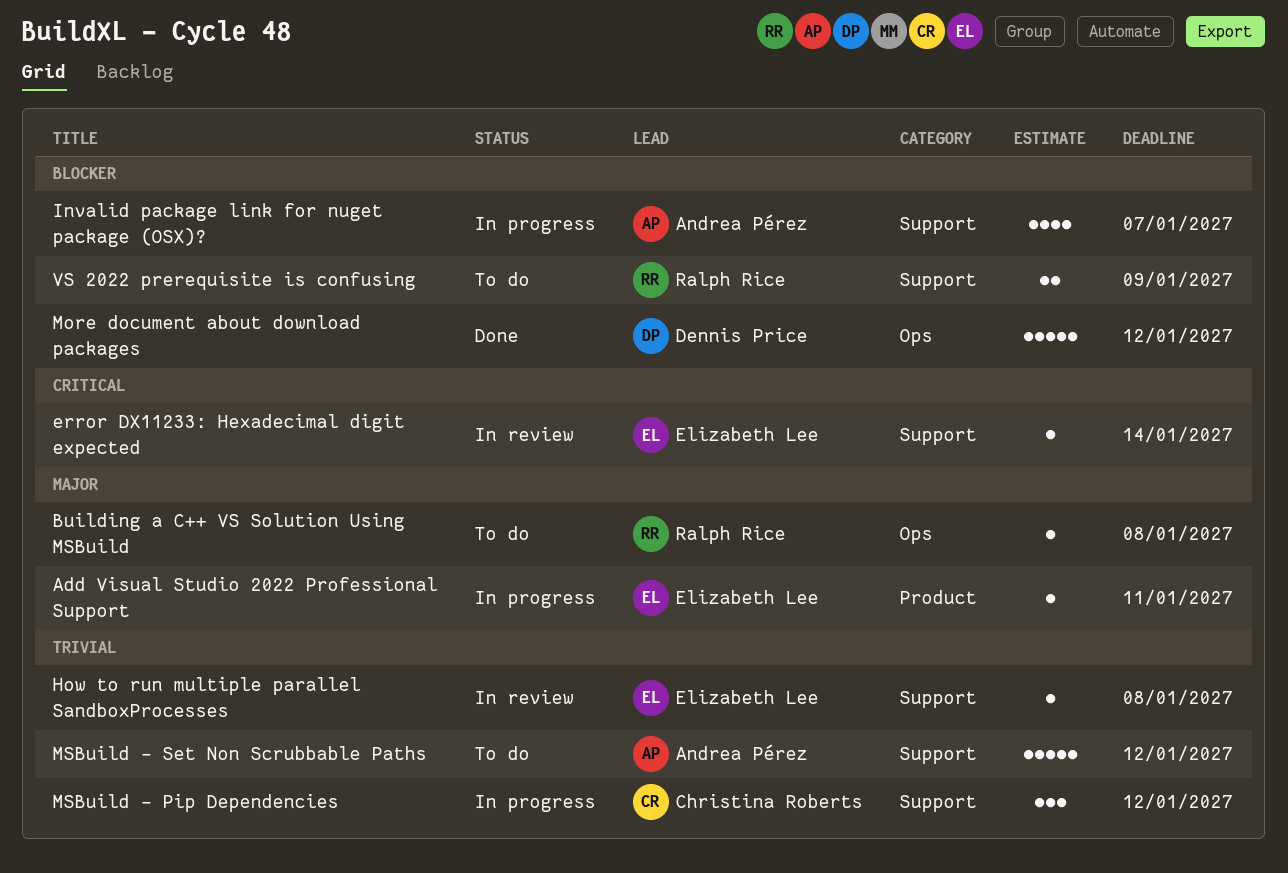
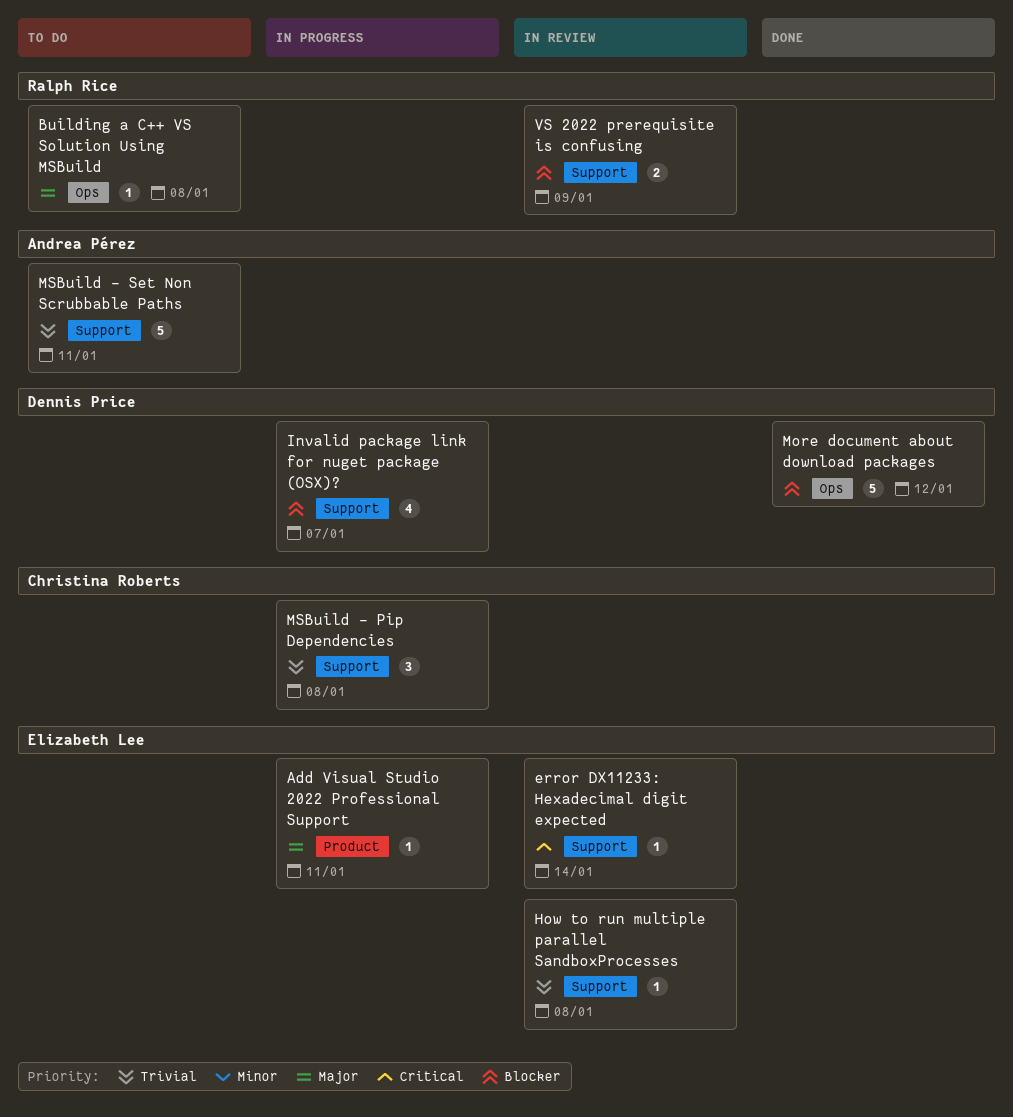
Invalid package link for nuget package (OSX)?, owner: Andrea Pérez -> Dennis Price
MSBuild - Pip Dependencies, due: Jan 12 -> Jan 8
MSBuild - Set Non Scrubbable Paths, due: Jan 12 -> Jan 11
VS 2022 prerequisite is confusing, status: To do -> In review

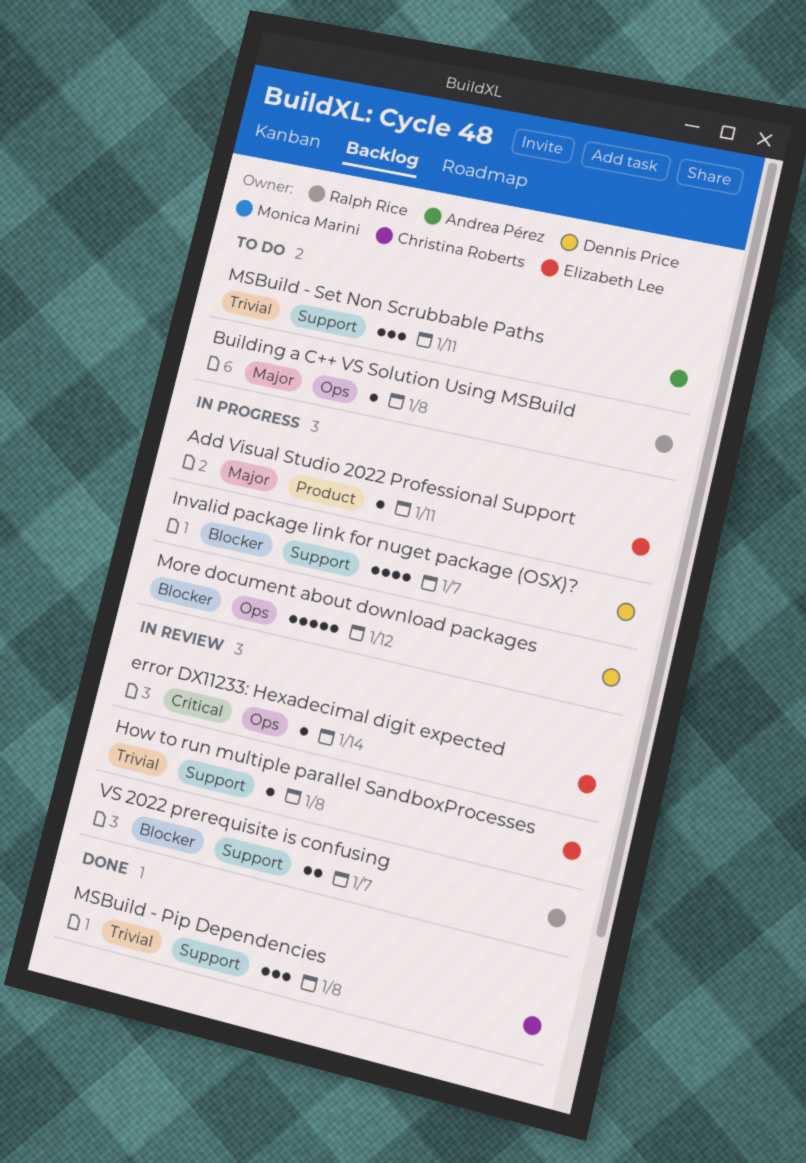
error DX11233: Hexadecimal digit expected, label: Support -> Ops
More document about download packages, status: Done -> In progress
MSBuild - Pip Dependencies, status: In progress -> Done
MSBuild - Set Non Scrubbable Paths, estimate: 5 -> 3
VS 2022 prerequisite is confusing, due: Jan 9 -> Jan 7

